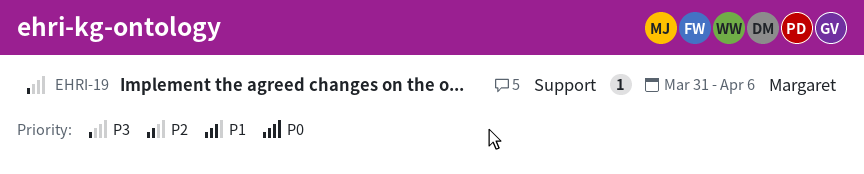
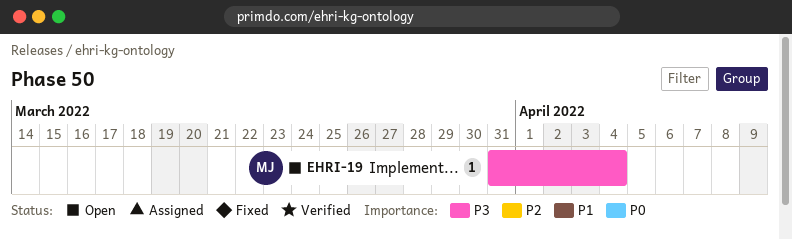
EHRI-19, due: Apr 6 -> Apr 4

